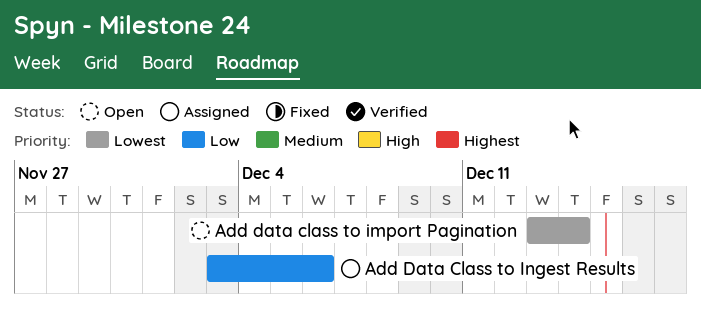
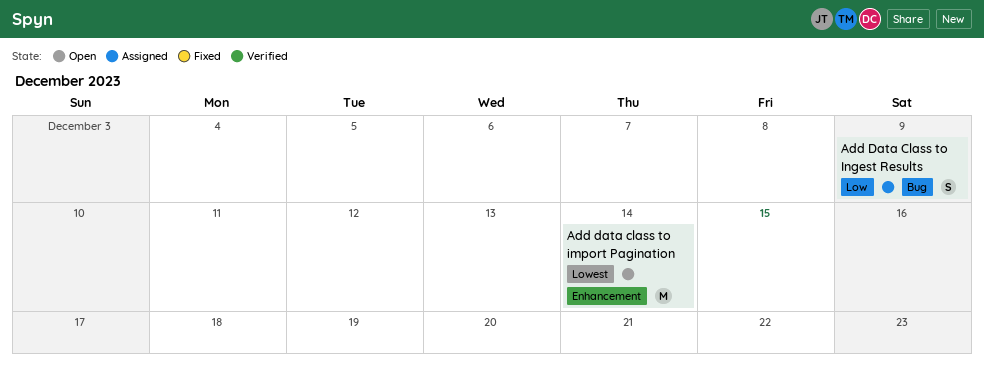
Add Data Class to Ingest Results, due: Dec 6 -> Dec 9

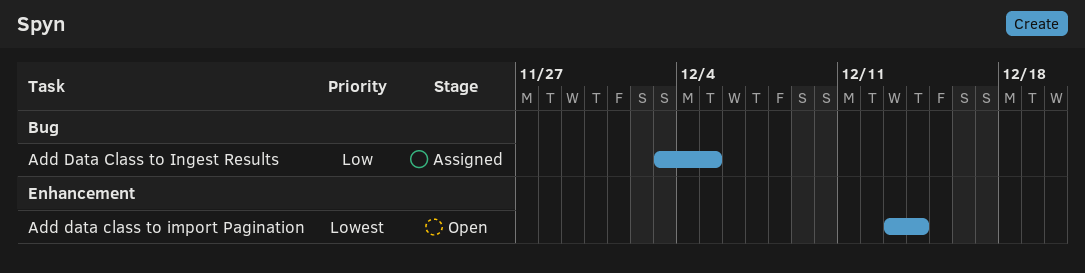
Add Data Class to Ingest Results, due: Dec 9 -> Dec 5

